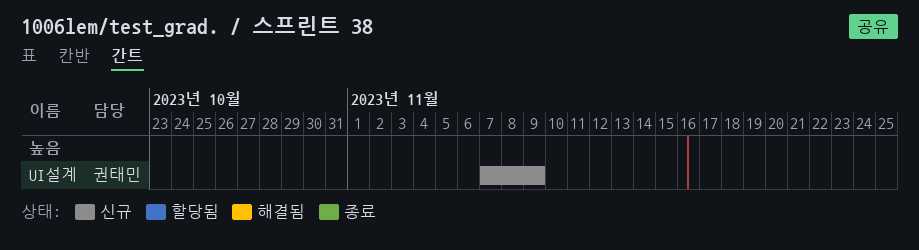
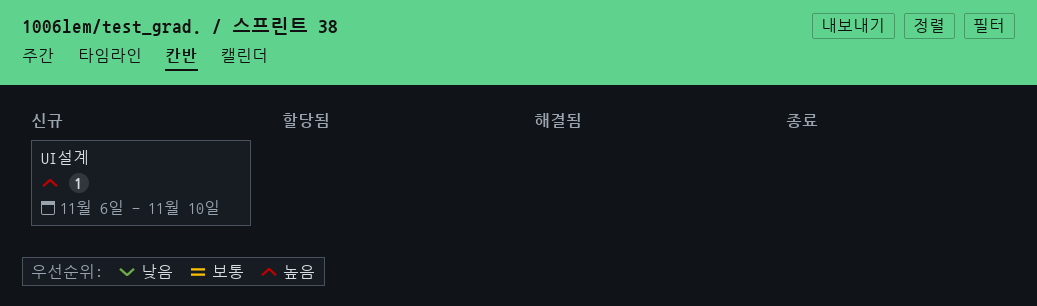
UI설계, start: Nov 7 -> Nov 6
UI설계, due: Nov 9 -> Nov 10

